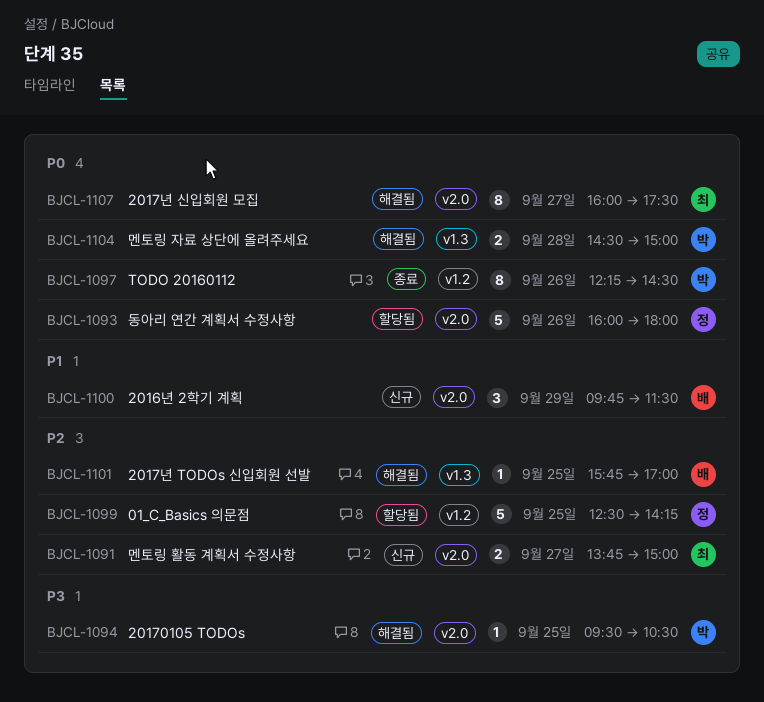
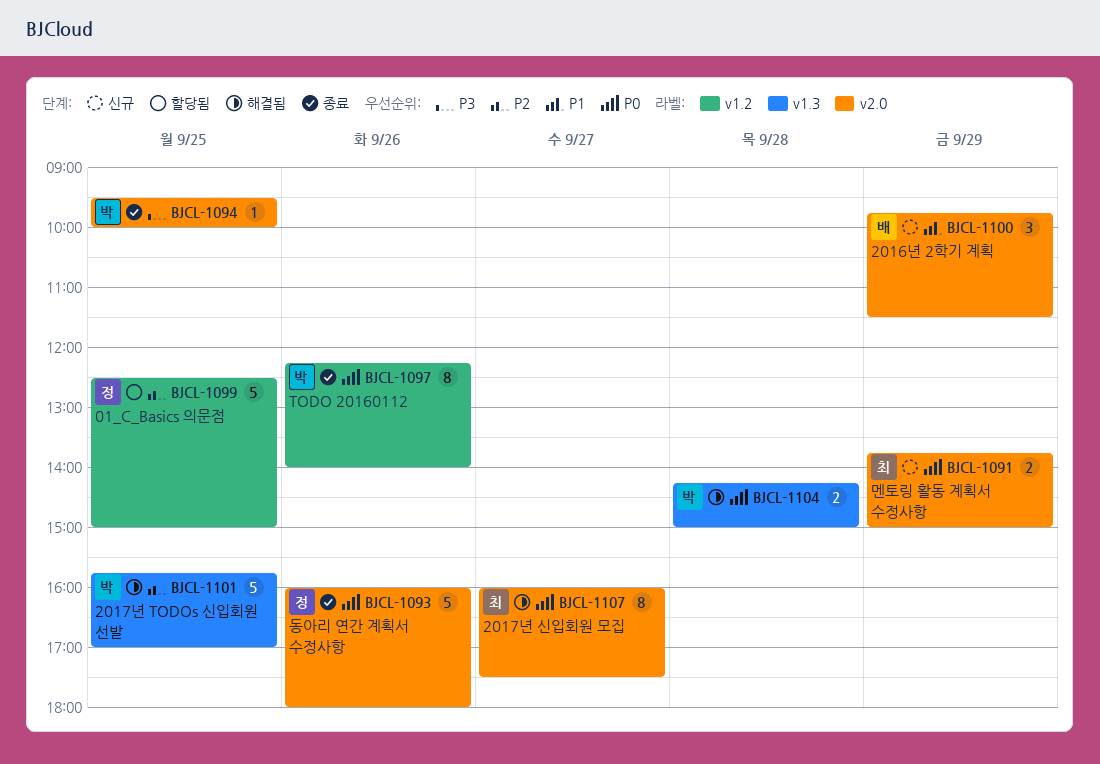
BJCL-1091, priority: P2 -> P0
BJCL-1091, day: Sep 27 -> Sep 29
BJCL-1093, status: 할당됨 -> 종료
BJCL-1094, status: 해결됨 -> 종료
BJCL-1094, ends: 10:30 -> 10:00
BJCL-1097, ends: 14:30 -> 14:00
BJCL-1099, ends: 14:15 -> 15:00
BJCL-1101, owner: 배 -> 박
BJCL-1101, estimate: 1 -> 5
BJCL-1104, begins: 14:30 -> 14:15

